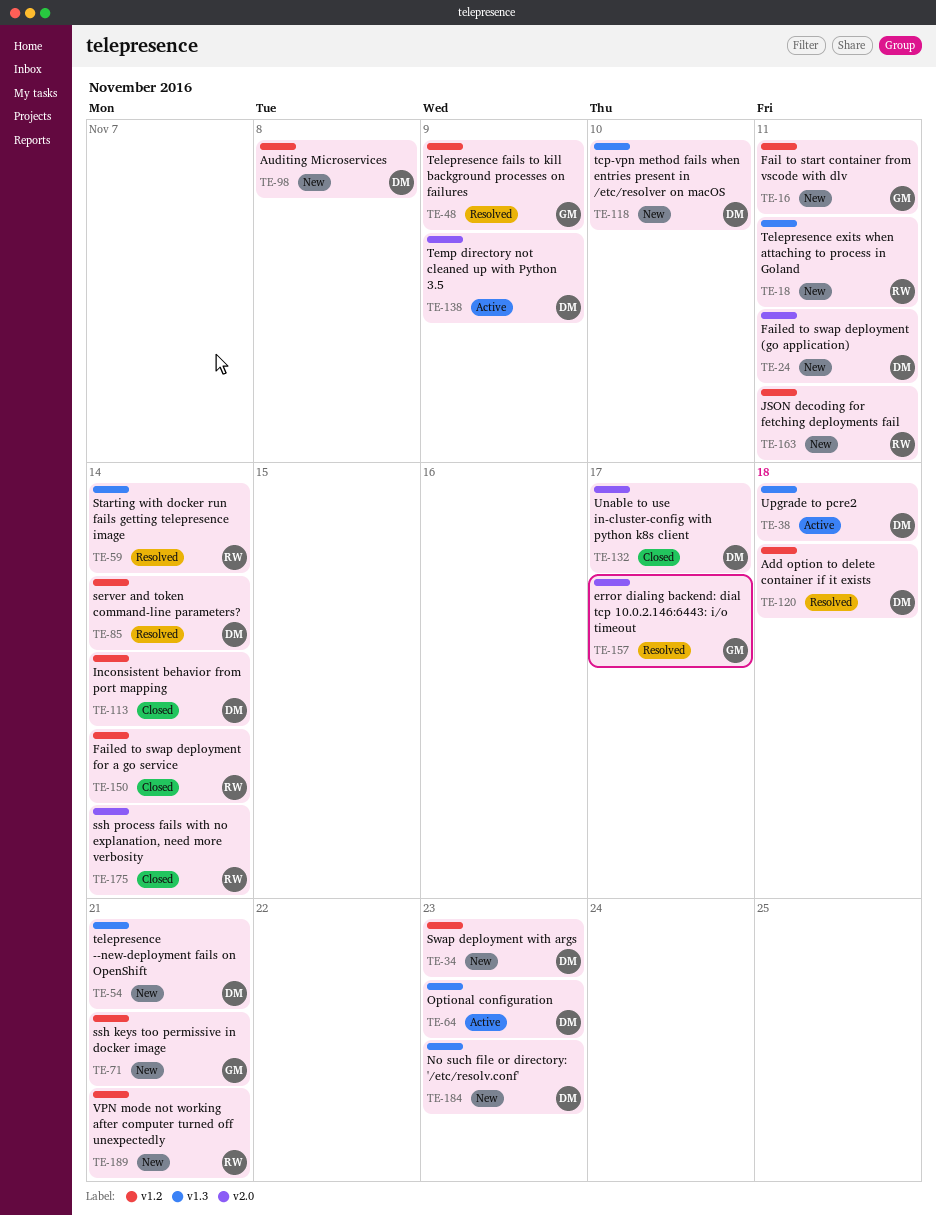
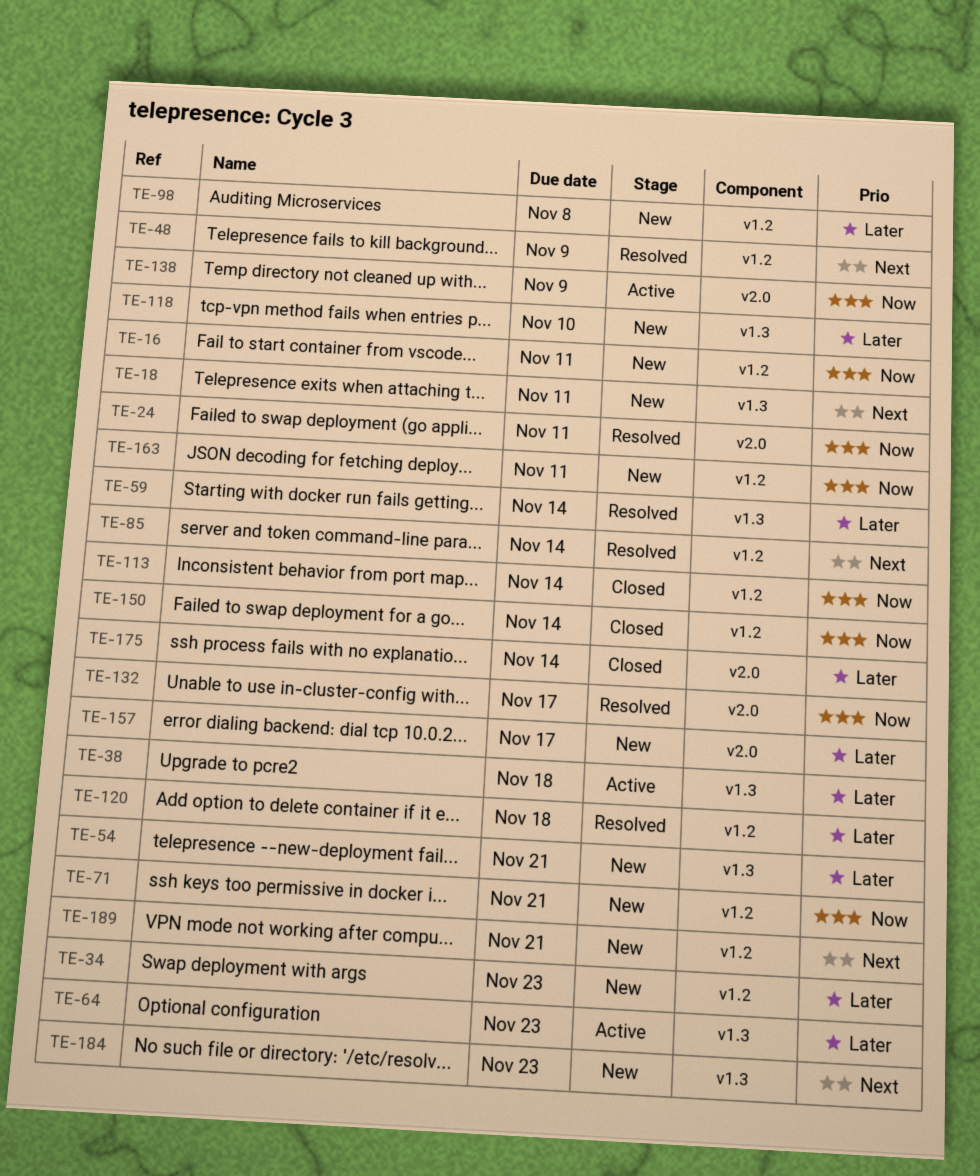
TE-24, status: New -> Resolved
TE-132, status: Closed -> Resolved
TE-157, status: Resolved -> New

